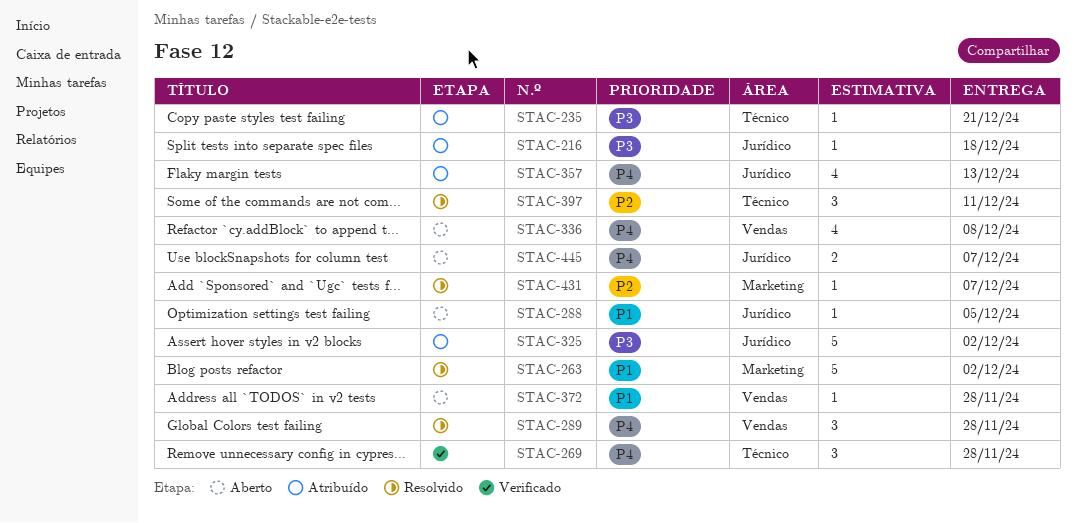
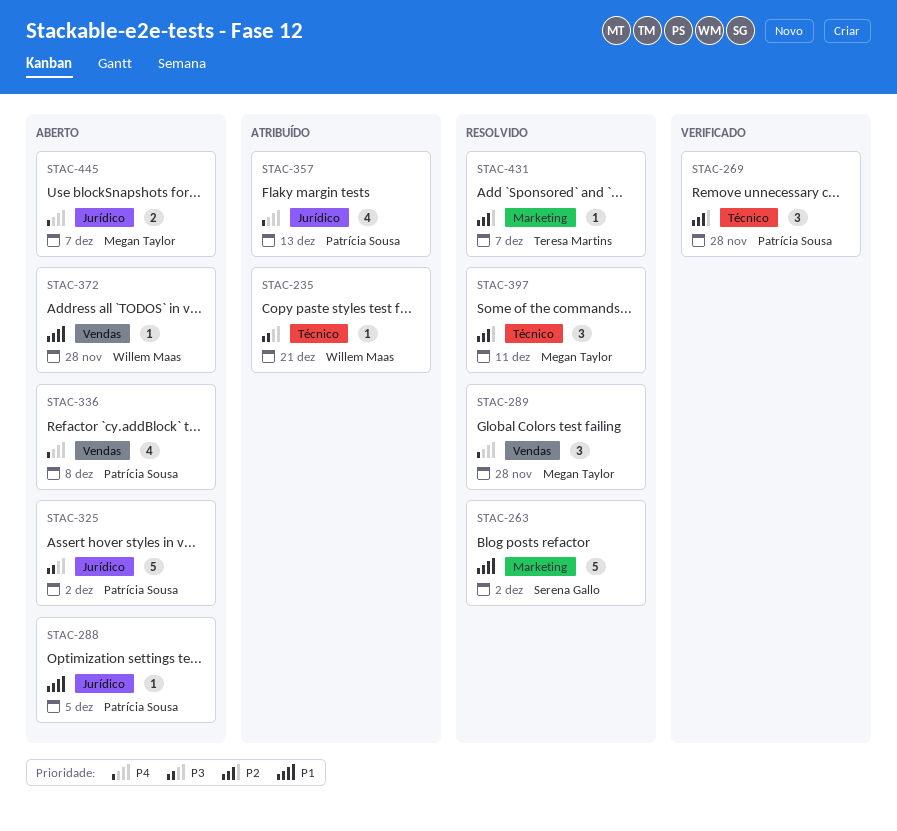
STAC-216: present -> none
STAC-269, priority: P4 -> P2
STAC-325, status: Atribuído -> Aberto

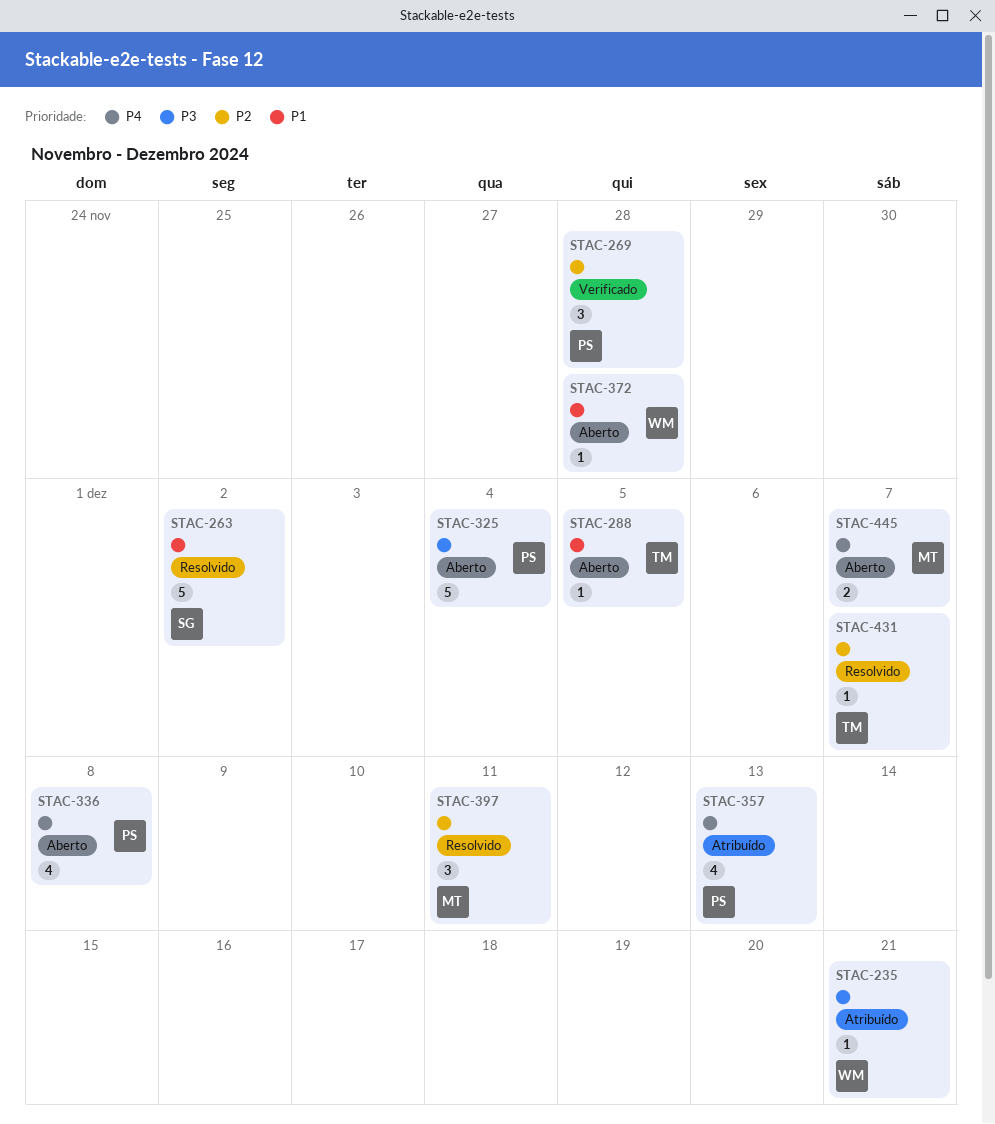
STAC-288, owner: Patrícia Sousa -> Teresa Martins
STAC-289: present -> none
STAC-325, due: Dec 2 -> Dec 4

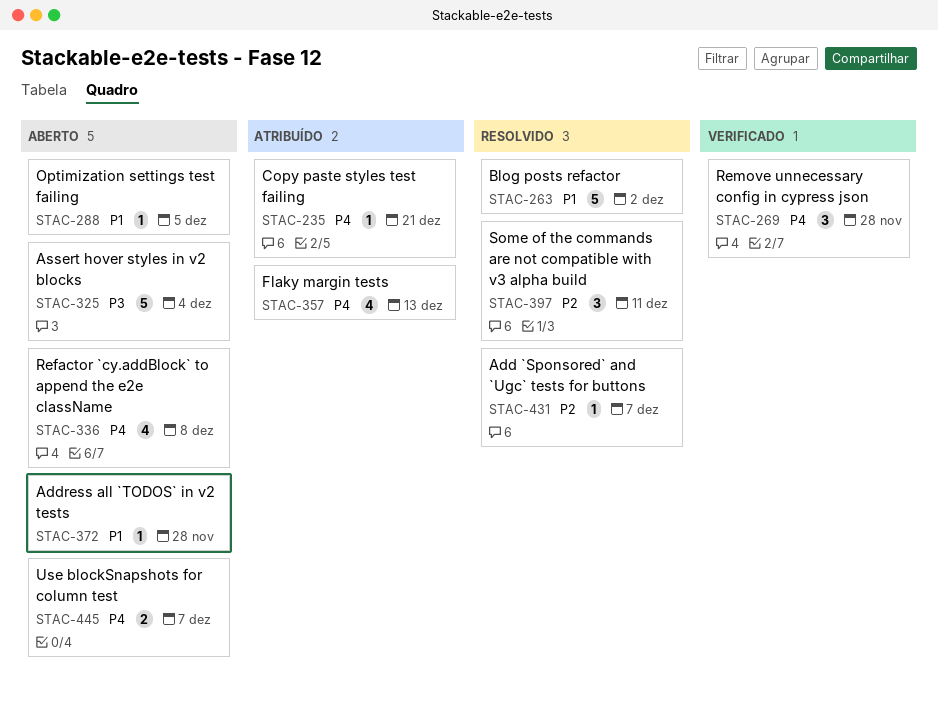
STAC-235, priority: P3 -> P4
STAC-269, priority: P2 -> P4

